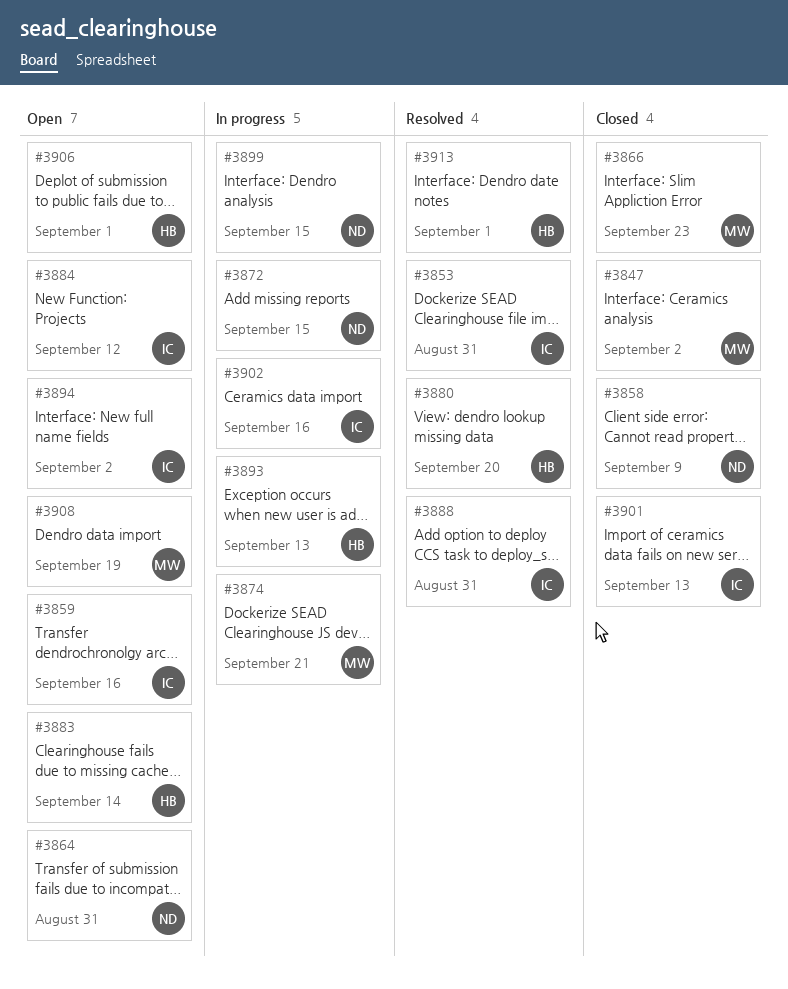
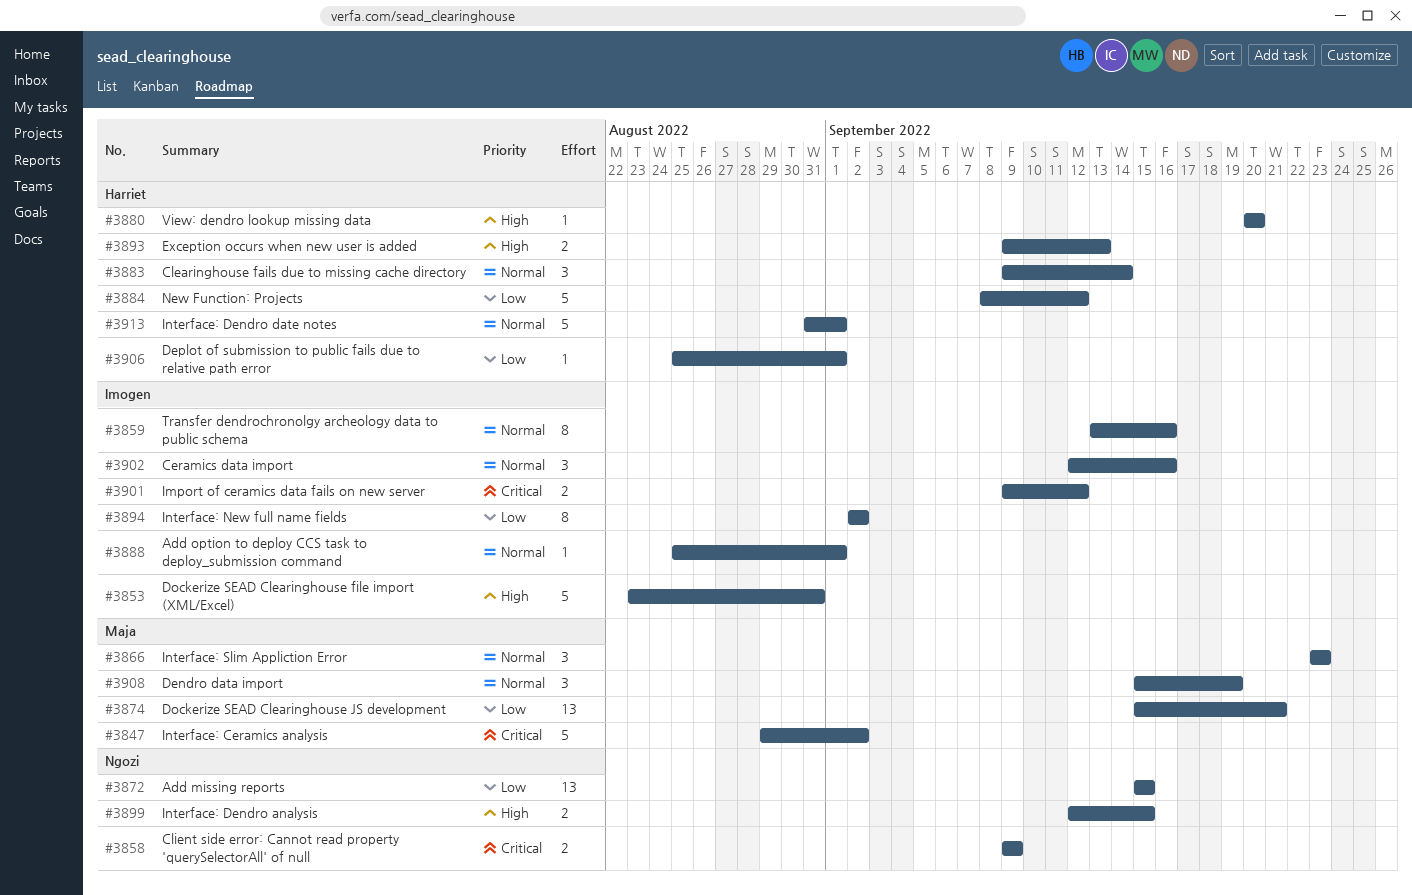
#3864: present -> none
#3884, owner: Imogen -> Harriet
#3888, due: Aug 31 -> Sep 1
#3901, due: Sep 13 -> Sep 12

